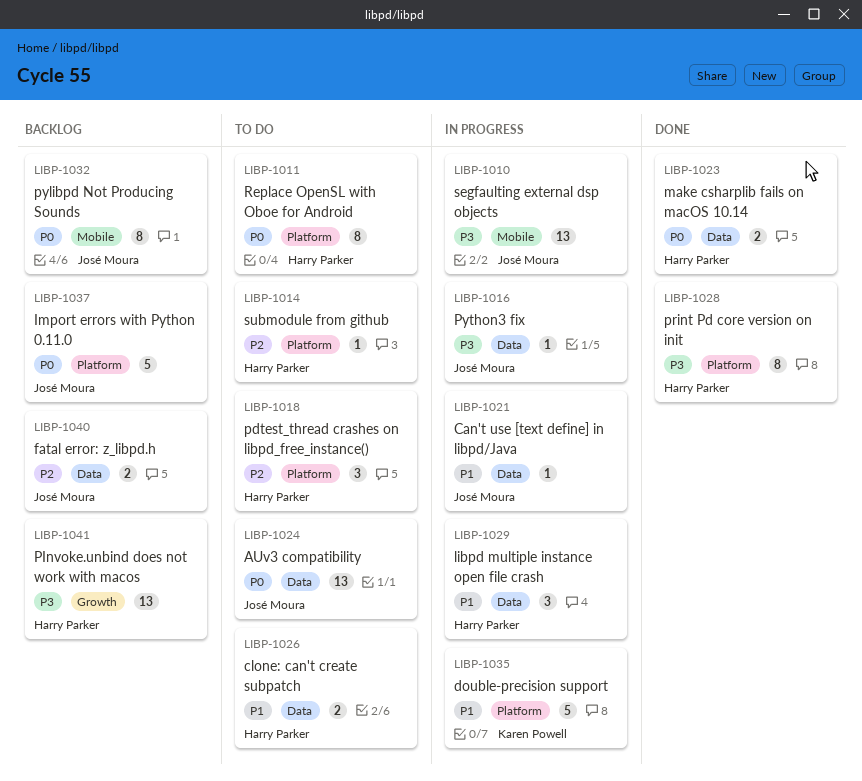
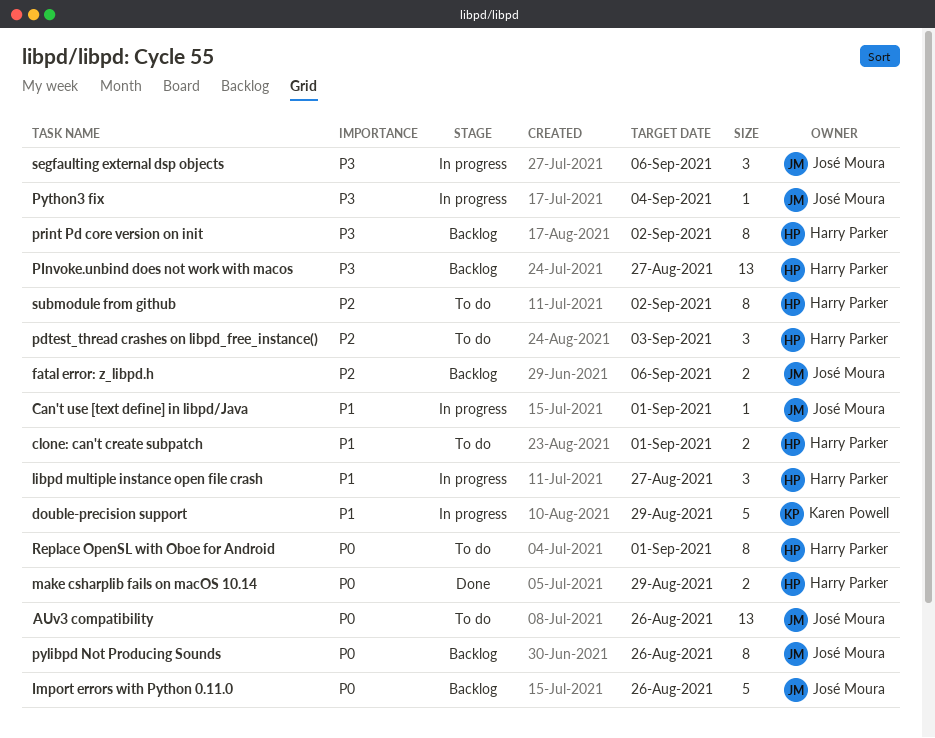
print Pd core version on init, status: Done -> Backlog
segfaulting external dsp objects, estimate: 13 -> 3
submodule from github, estimate: 1 -> 8

